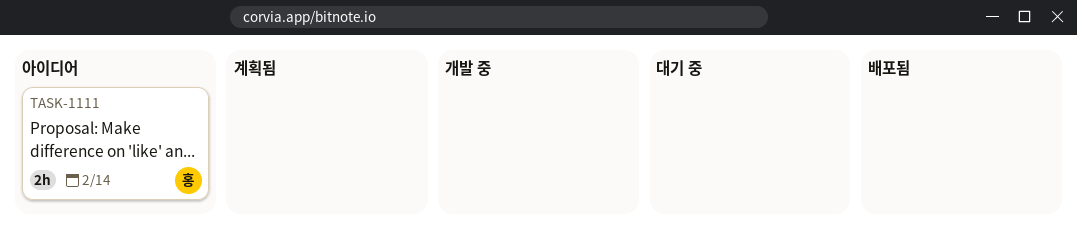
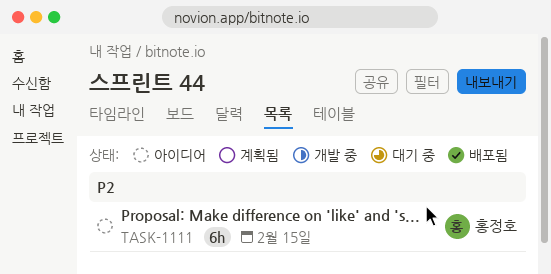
TASK-1111, estimate: 2h -> 6h
TASK-1111, due: Feb 14 -> Feb 15

